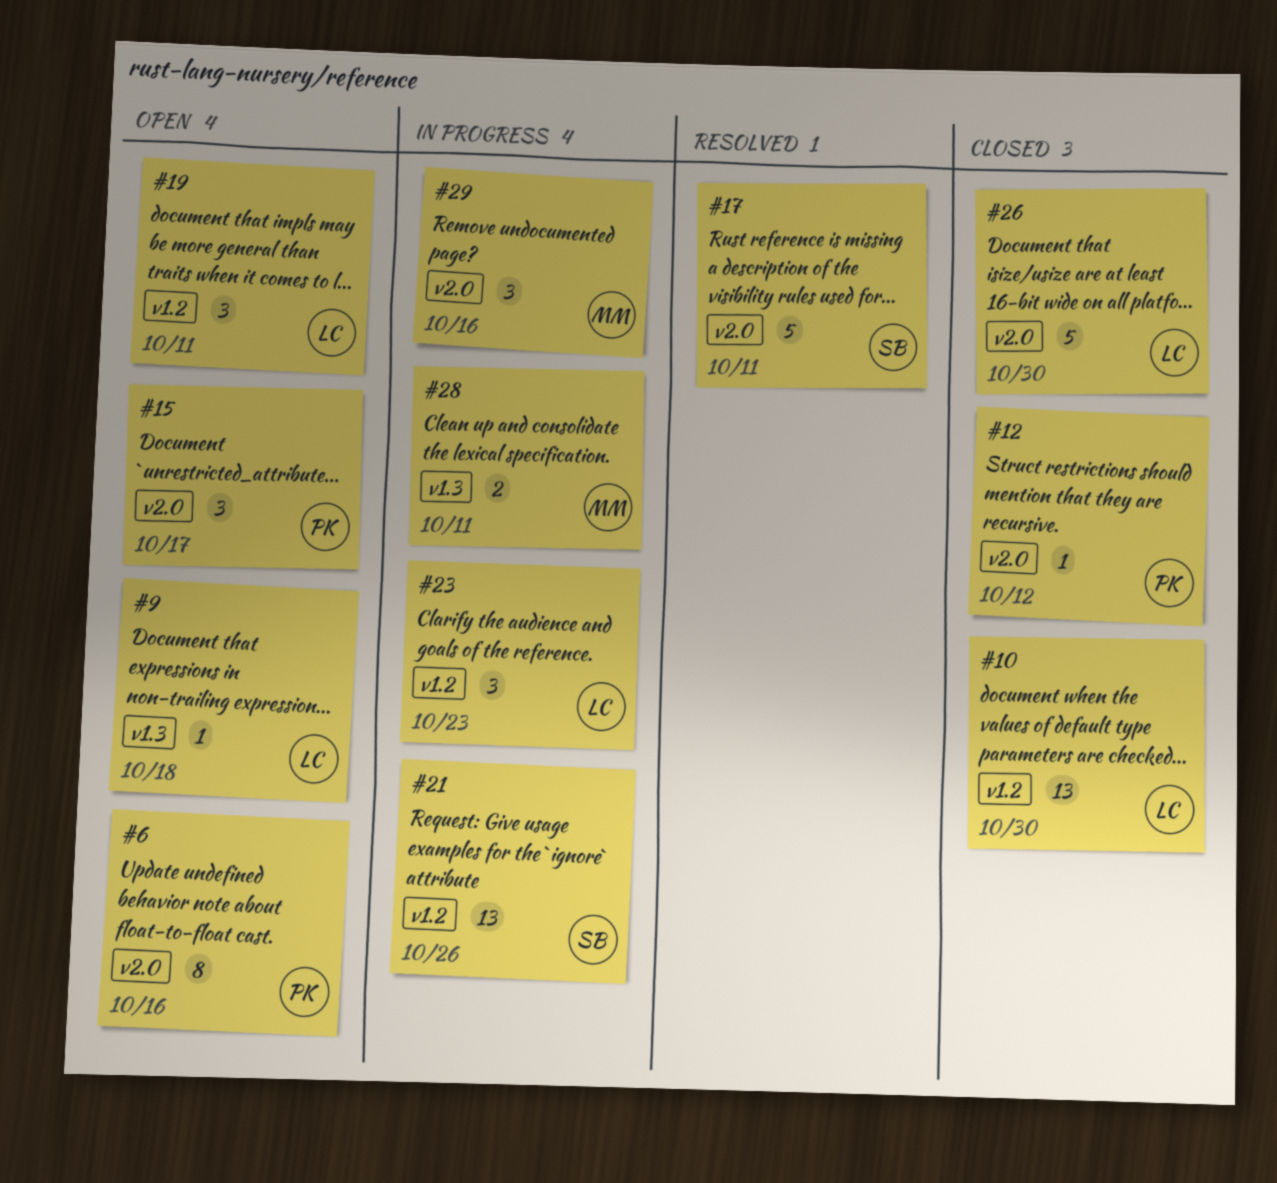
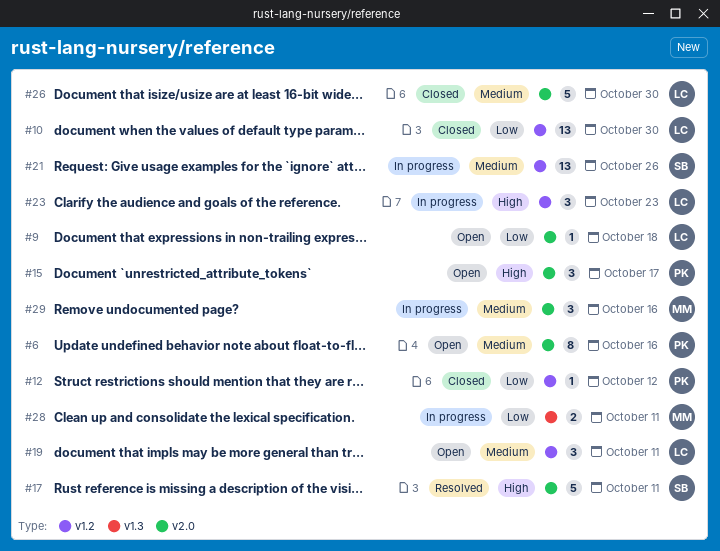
#9, label: v1.3 -> v2.0
#12, label: v2.0 -> v1.2

